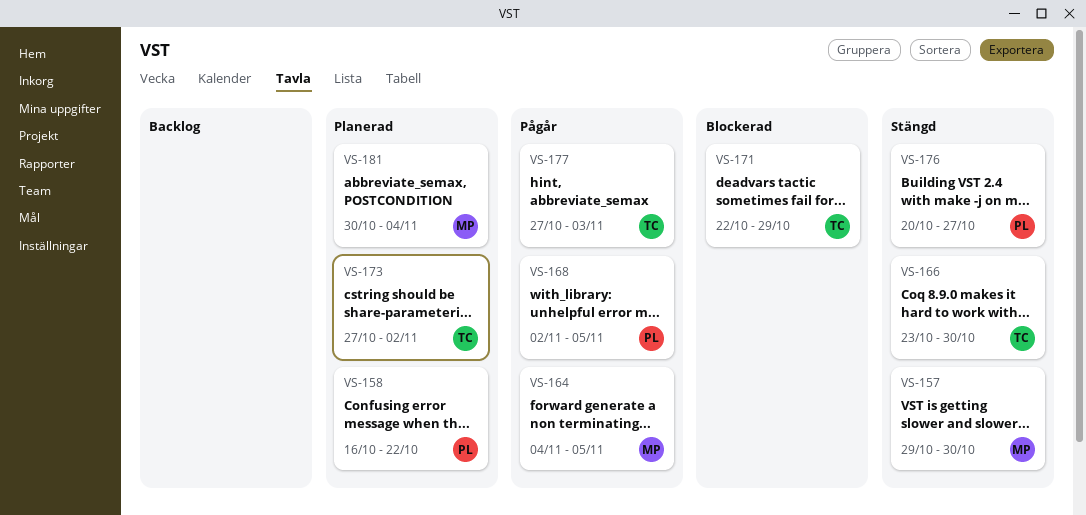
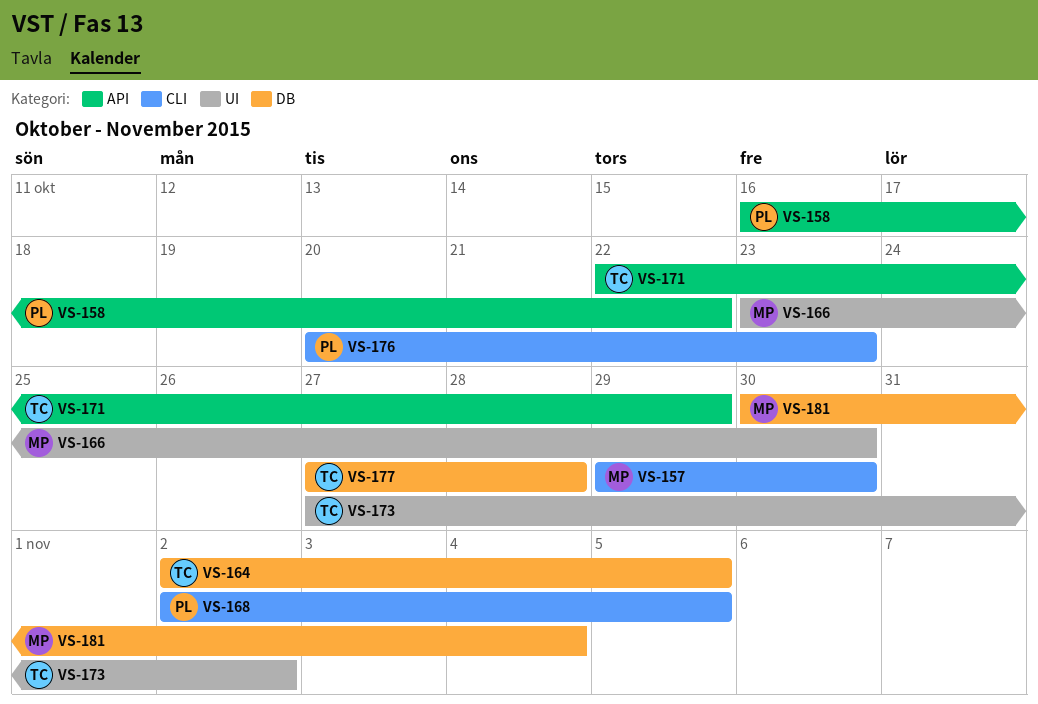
VS-164, owner: MP -> TC
VS-164, start: Nov 4 -> Nov 2
VS-166, owner: TC -> MP
VS-176, due: Oct 27 -> Oct 23
VS-177, due: Nov 3 -> Oct 28

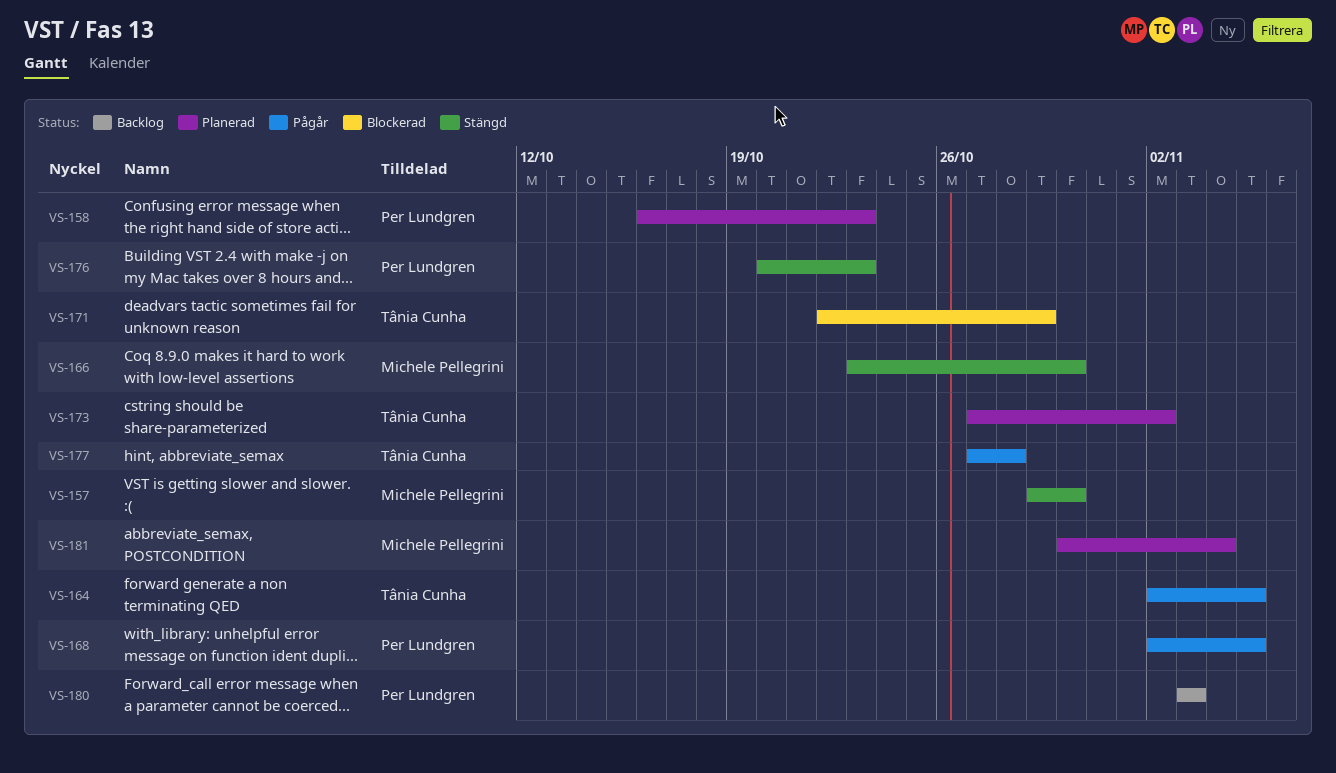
VS-158, due: Oct 22 -> Oct 23
VS-180: none -> present

